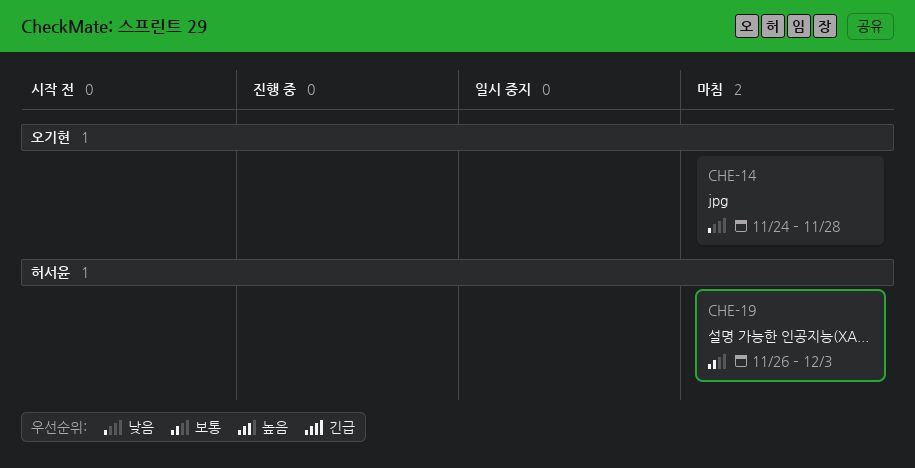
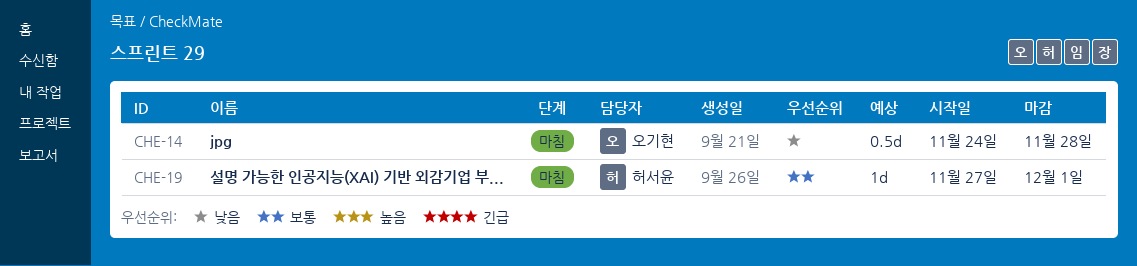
CHE-19, start: Nov 26 -> Nov 27
CHE-19, due: Dec 3 -> Dec 1

